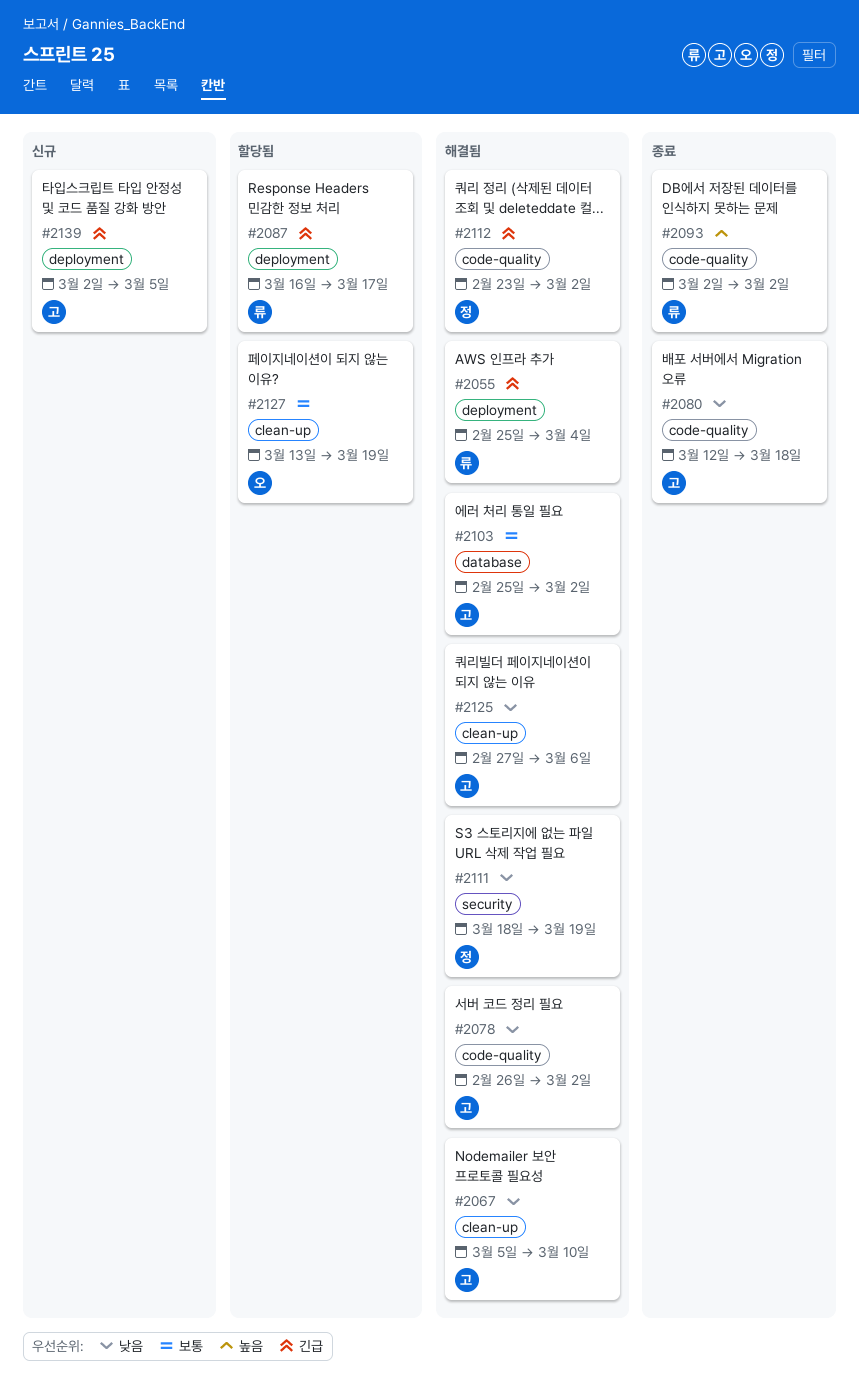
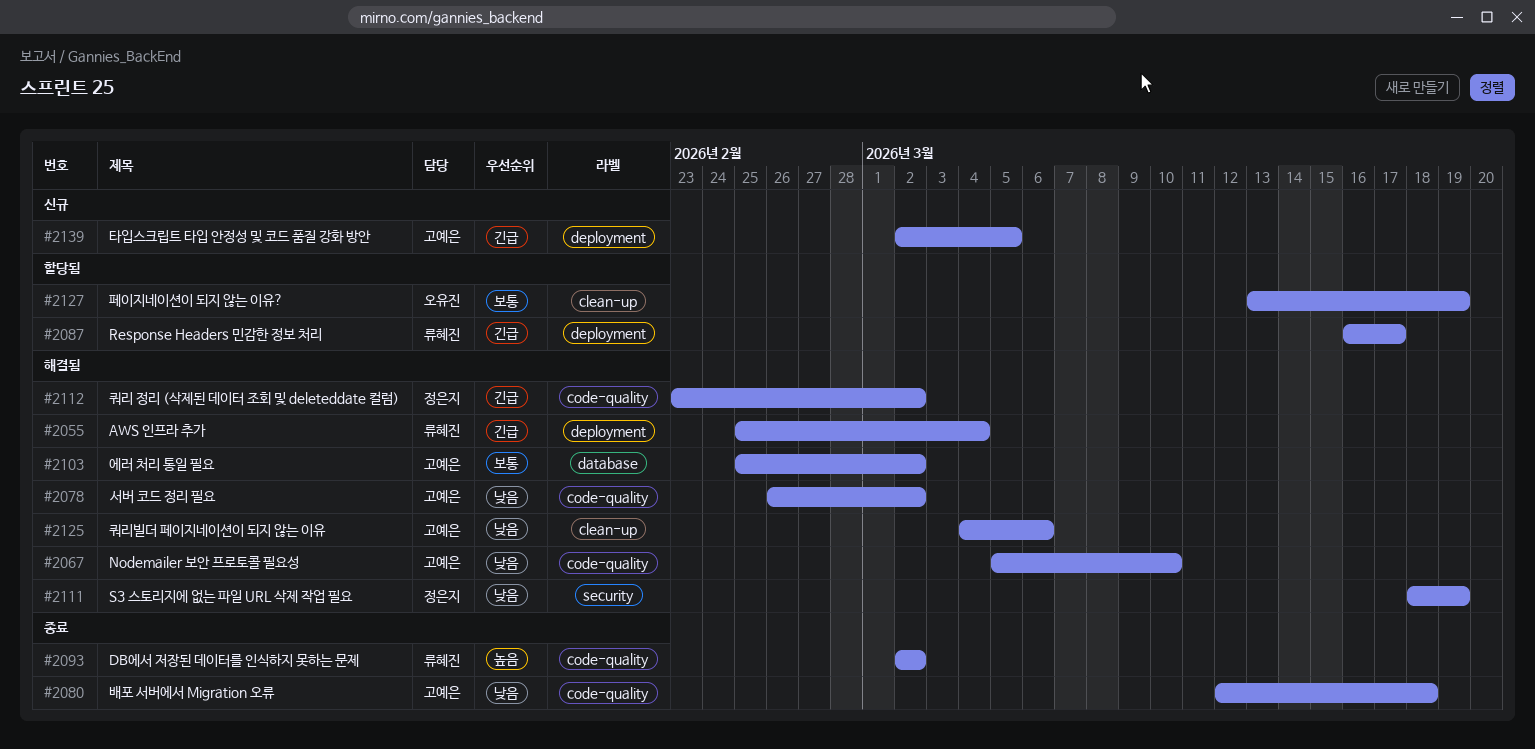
#2067, label: clean-up -> code-quality
#2125, start: Feb 27 -> Mar 4

